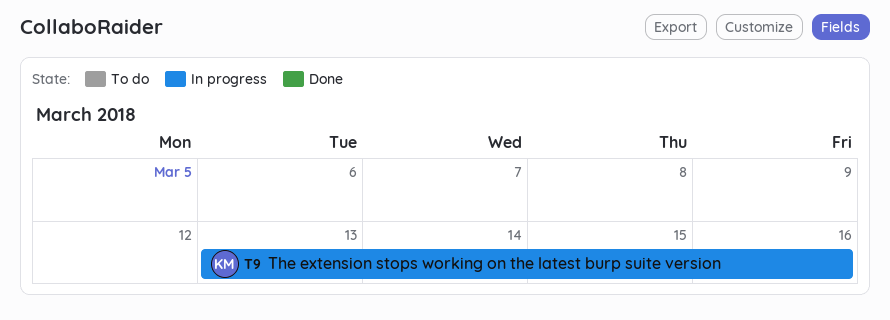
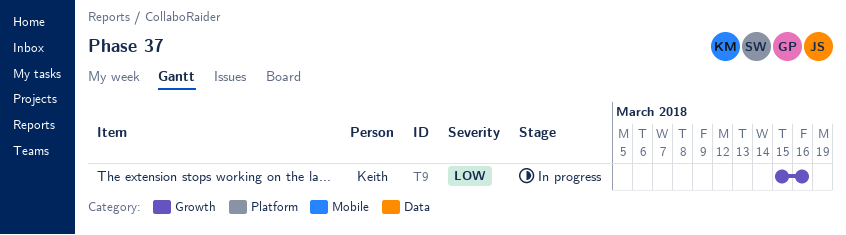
T9, start: Mar 13 -> Mar 15

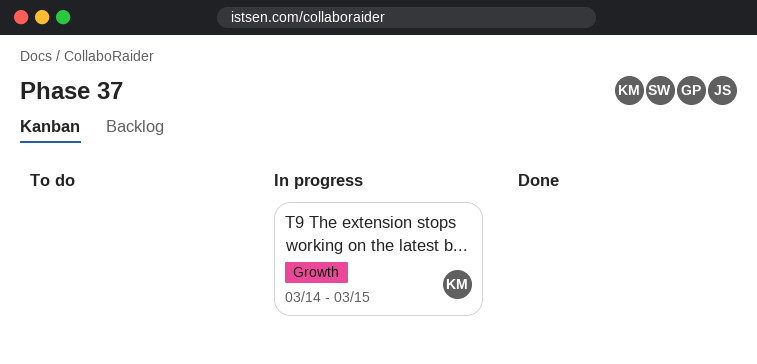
T9, start: Mar 15 -> Mar 14
T9, due: Mar 16 -> Mar 15

